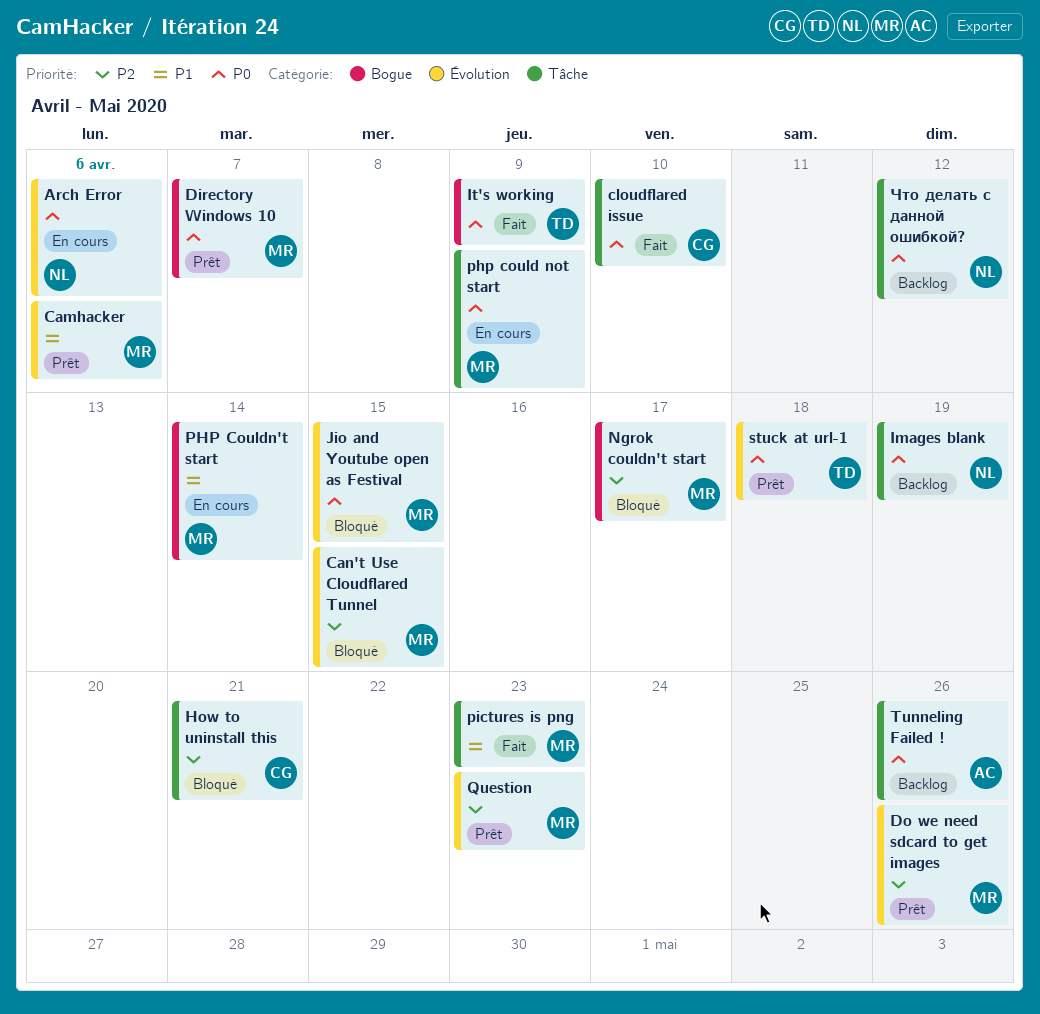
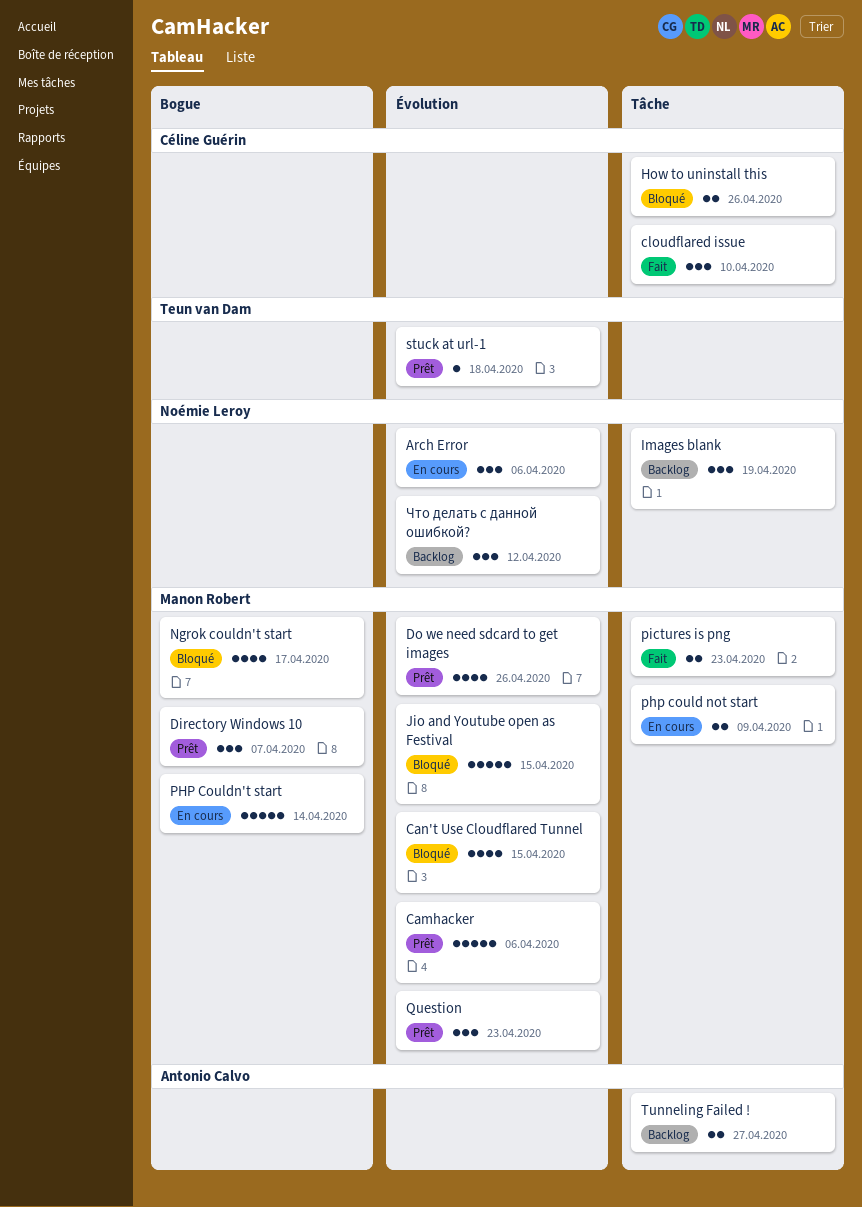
How to uninstall this, due: Apr 21 -> Apr 26
It's working: present -> none
Tunneling Failed !, due: Apr 26 -> Apr 27
Что делать с данной ошибкой?, label: Tâche -> Évolution

